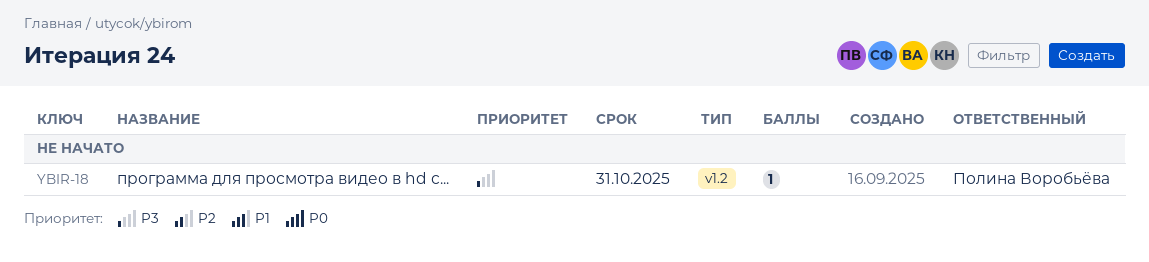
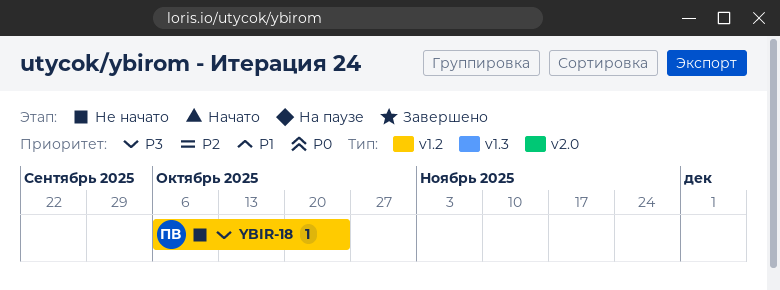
YBIR-18, due: Oct 31 -> Oct 24

